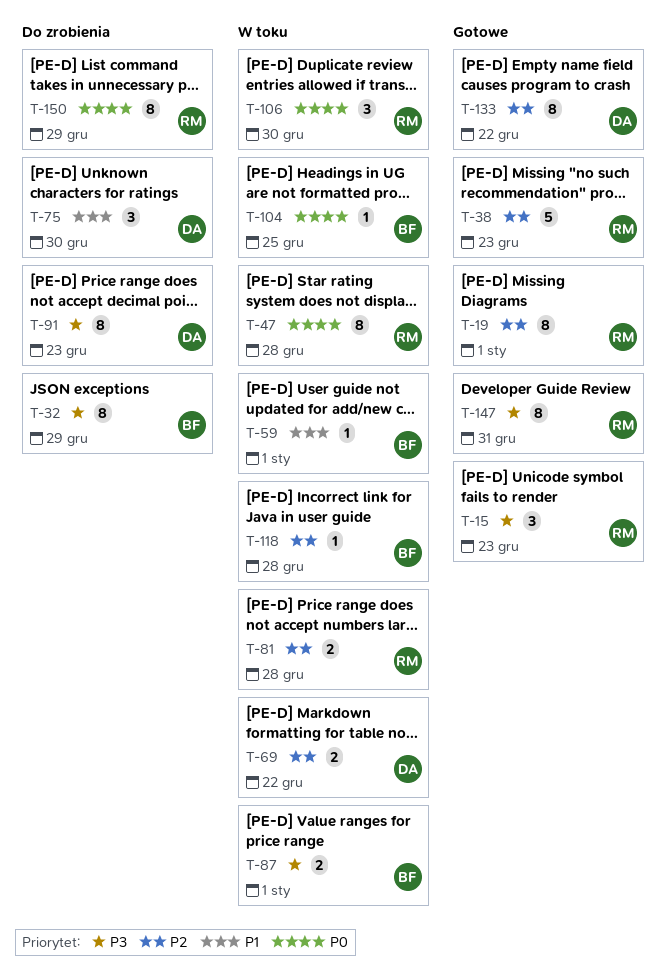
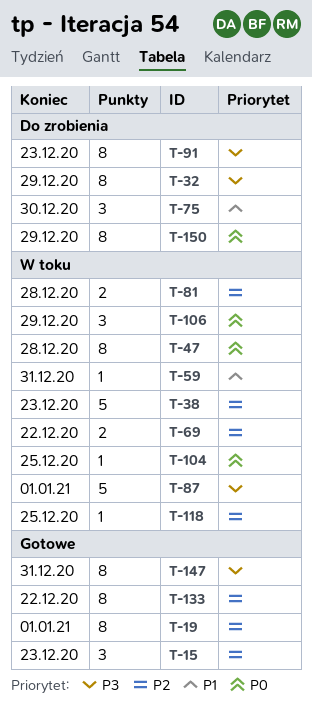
T-15, priority: P3 -> P2
T-38, status: Gotowe -> W toku
T-59, due: Jan 1 -> Dec 31
T-87, estimate: 2 -> 5
T-106, due: Dec 30 -> Dec 29
T-118, due: Dec 28 -> Dec 25

